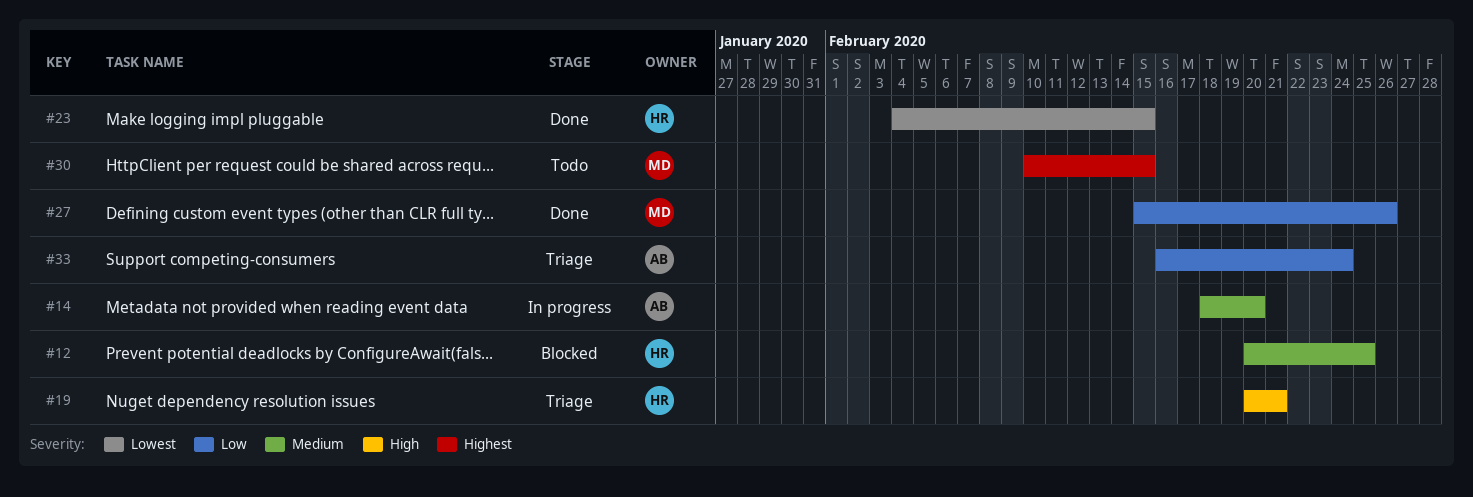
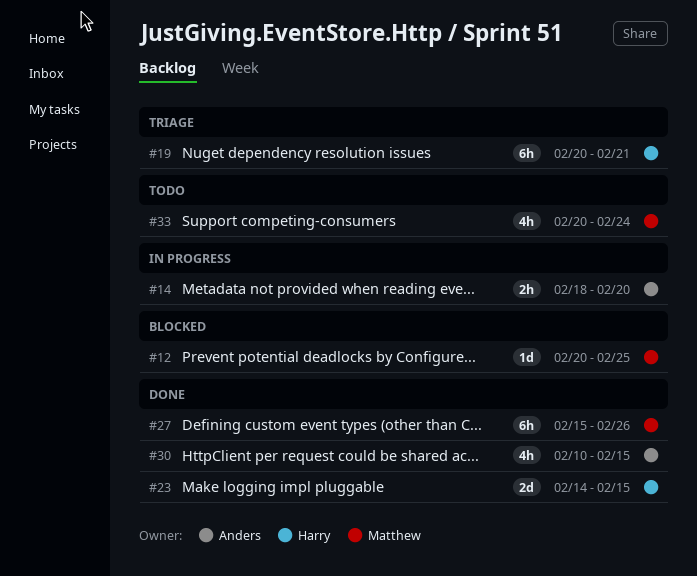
#12, owner: Harry -> Matthew
#23, start: Feb 4 -> Feb 14
#30, status: Todo -> Done
#30, owner: Matthew -> Anders
#33, status: Triage -> Todo
#33, owner: Anders -> Matthew
#33, start: Feb 16 -> Feb 20

